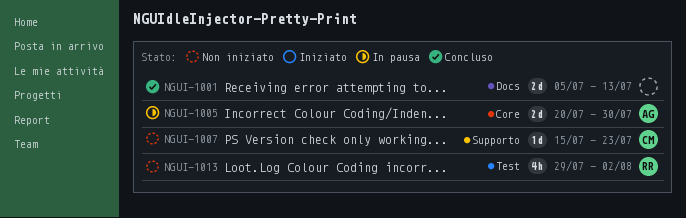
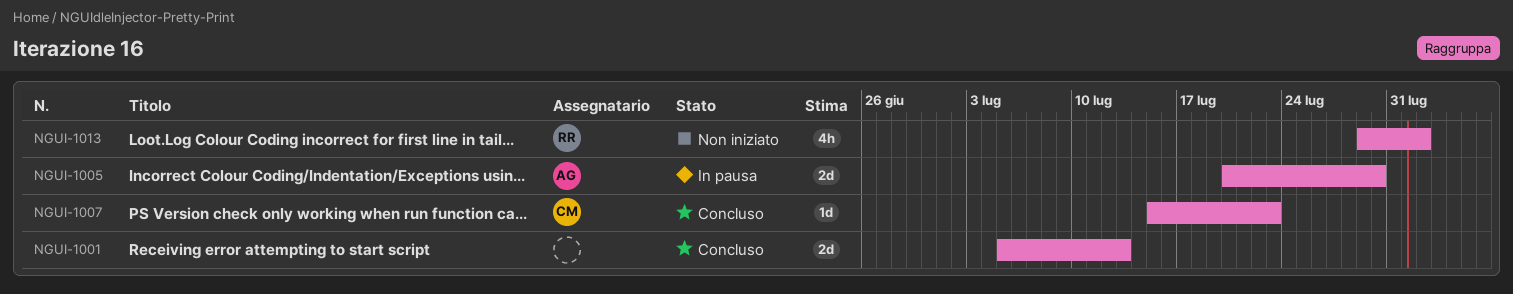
NGUI-1007, status: Non iniziato -> Concluso

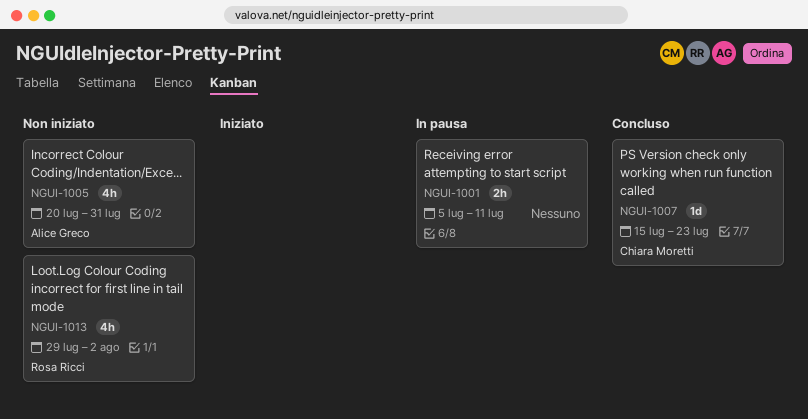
NGUI-1001, status: Concluso -> In pausa
NGUI-1001, estimate: 2d -> 2h
NGUI-1001, due: Jul 13 -> Jul 11
NGUI-1005, status: In pausa -> Non iniziato
NGUI-1005, estimate: 2d -> 4h
NGUI-1005, due: Jul 30 -> Jul 31

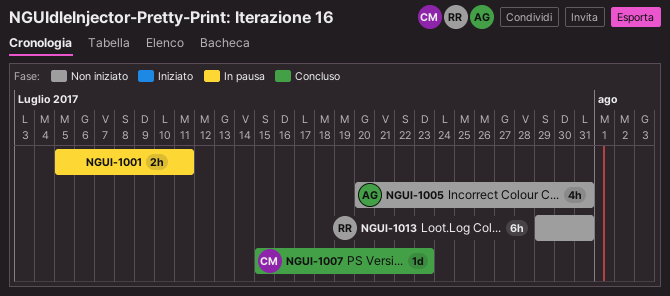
NGUI-1013, estimate: 4h -> 6h
NGUI-1013, due: Aug 2 -> Jul 31

